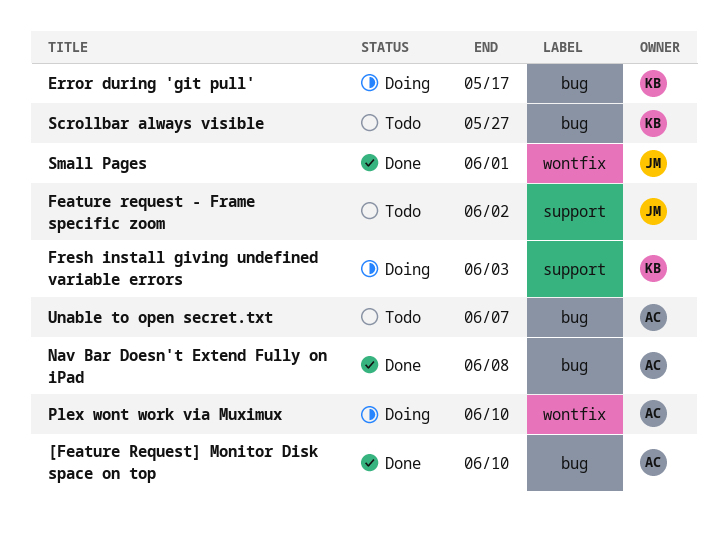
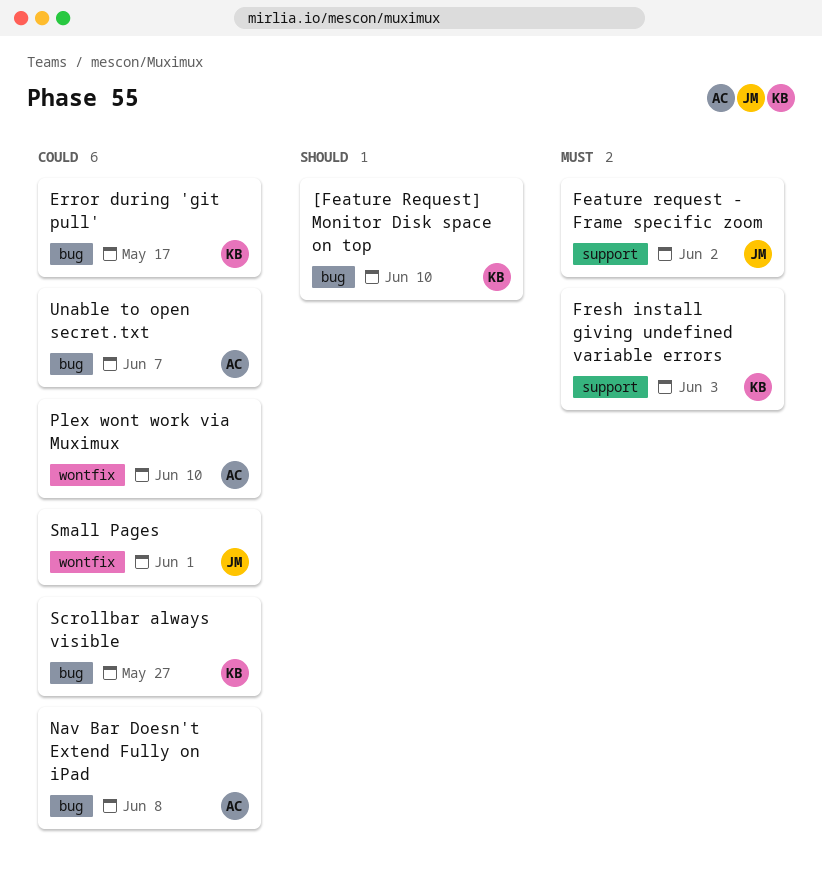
[Feature Request] Monitor Disk space on top, owner: AC -> KB

